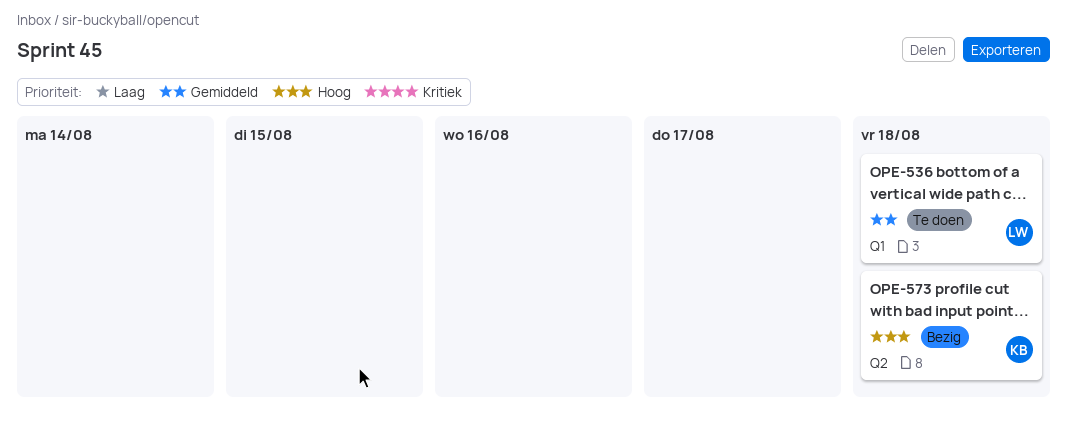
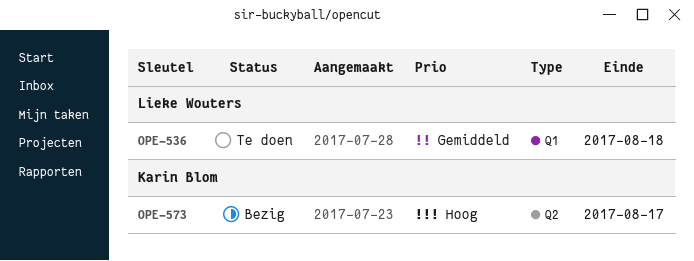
OPE-573, due: Aug 18 -> Aug 17

